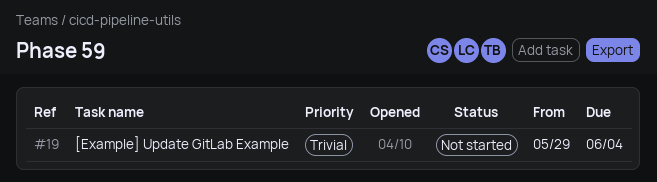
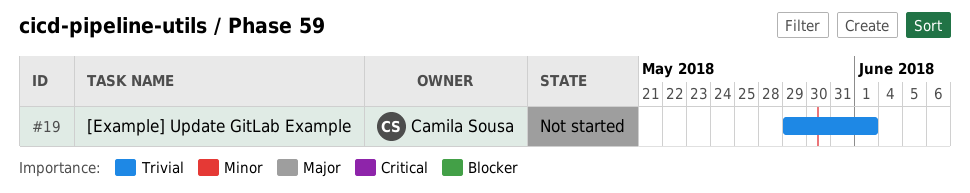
#19, due: Jun 4 -> Jun 1

